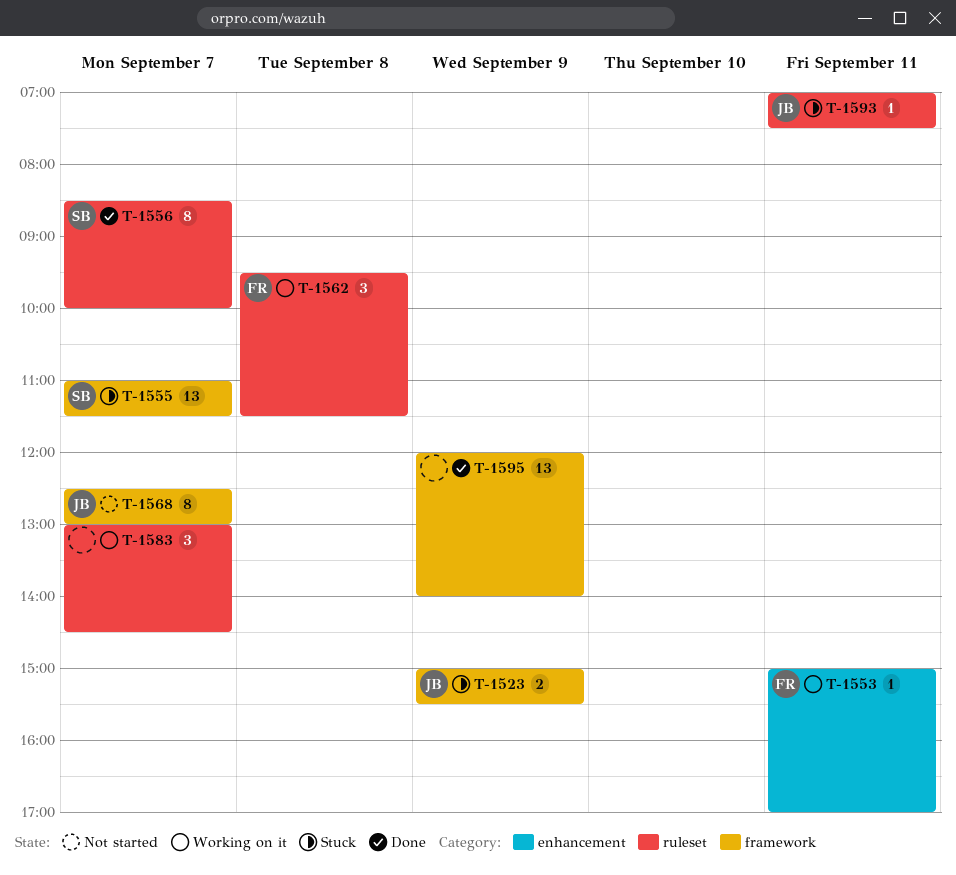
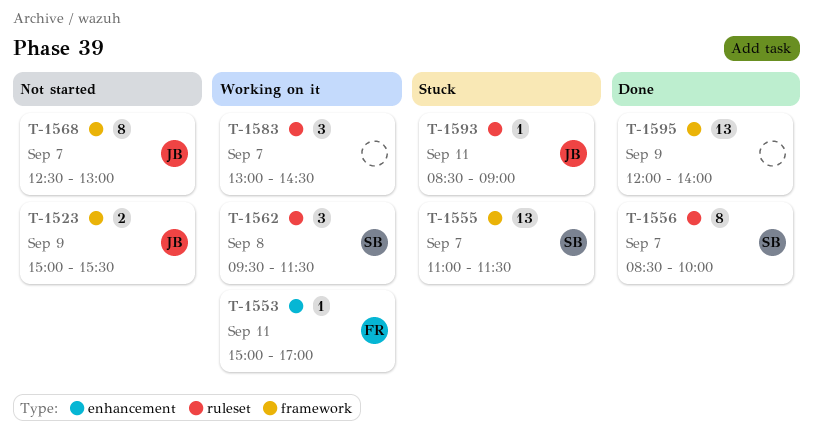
T-1523, status: Stuck -> Not started
T-1562, owner: FR -> SB
T-1593, begins: 07:00 -> 08:30
T-1593, ends: 07:30 -> 09:00

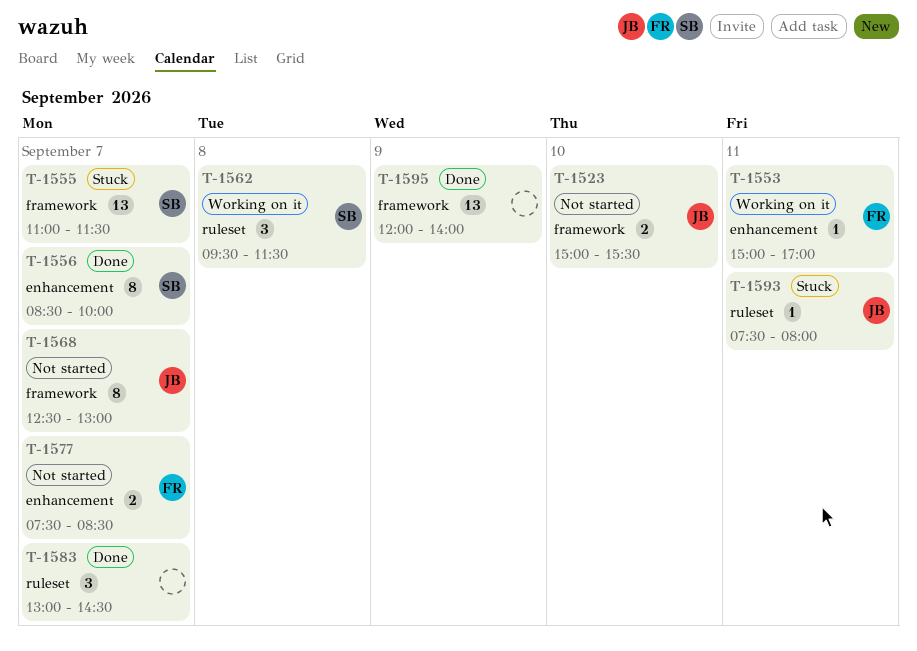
T-1523, day: Sep 9 -> Sep 10
T-1556, label: ruleset -> enhancement
T-1577: none -> present
T-1583, status: Working on it -> Done
T-1593, begins: 08:30 -> 07:30
T-1593, ends: 09:00 -> 08:00

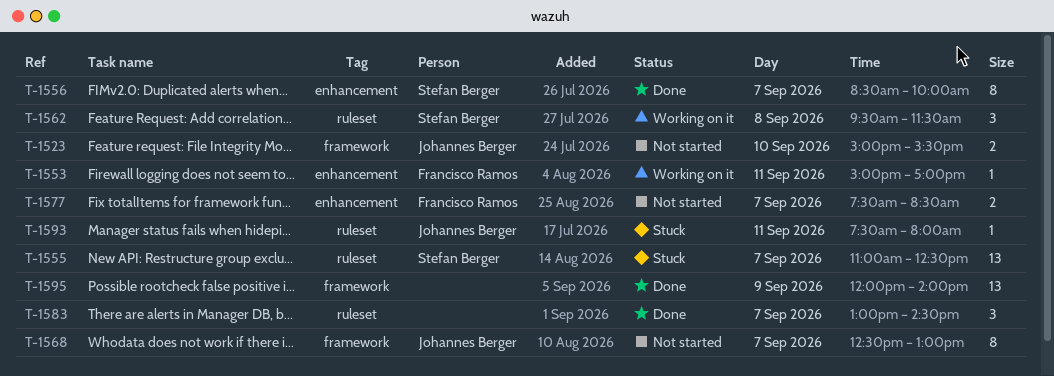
T-1555, label: framework -> ruleset
T-1555, ends: 11:30 -> 12:30

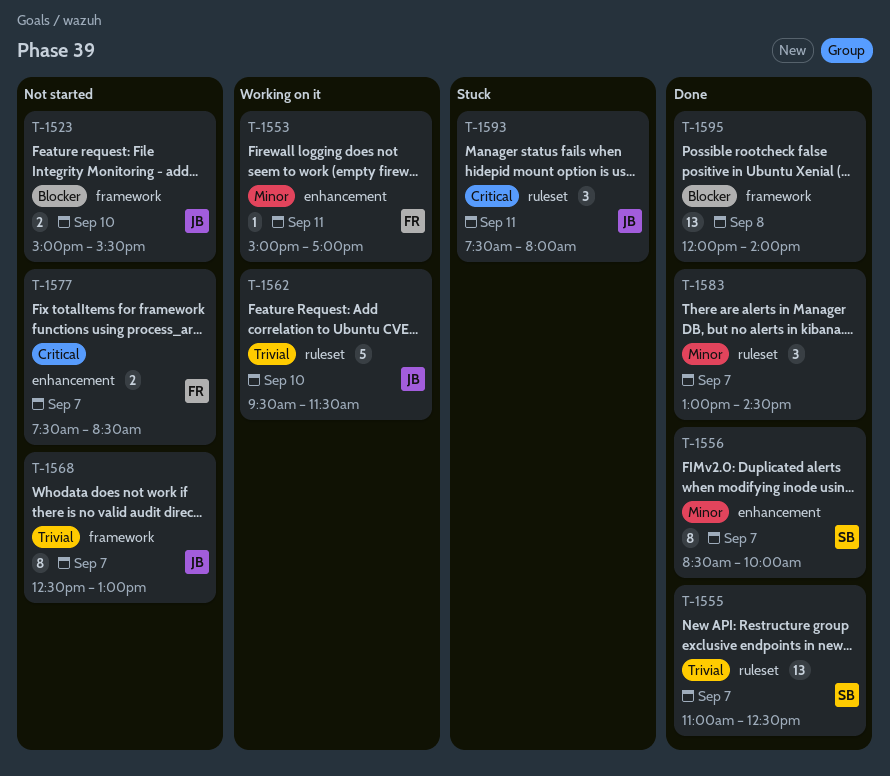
T-1555, status: Stuck -> Done
T-1562, owner: Stefan Berger -> Johannes Berger
T-1562, estimate: 3 -> 5
T-1562, day: Sep 8 -> Sep 10
T-1593, estimate: 1 -> 3
T-1595, day: Sep 9 -> Sep 8

